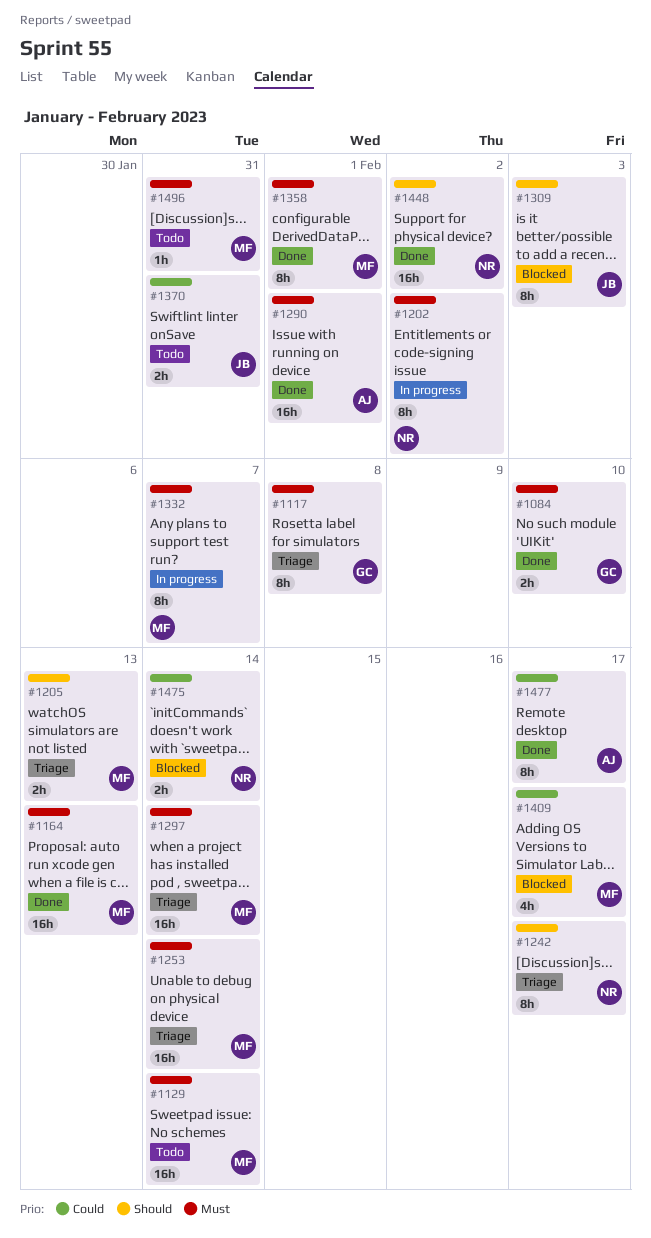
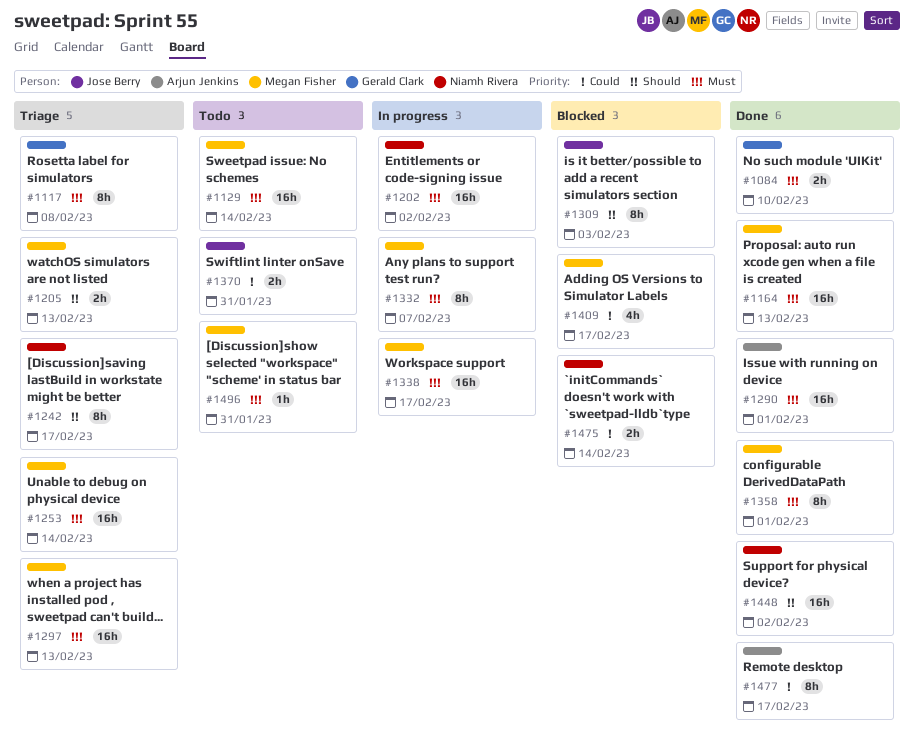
#1202, estimate: 8h -> 16h
#1297, due: Feb 14 -> Feb 13
#1338: none -> present

